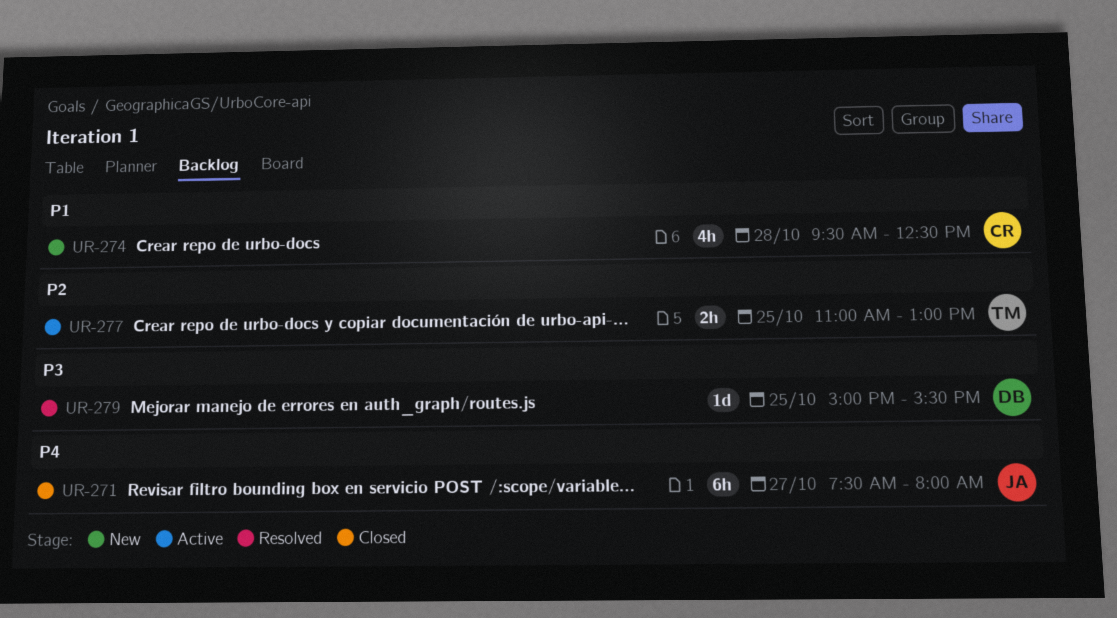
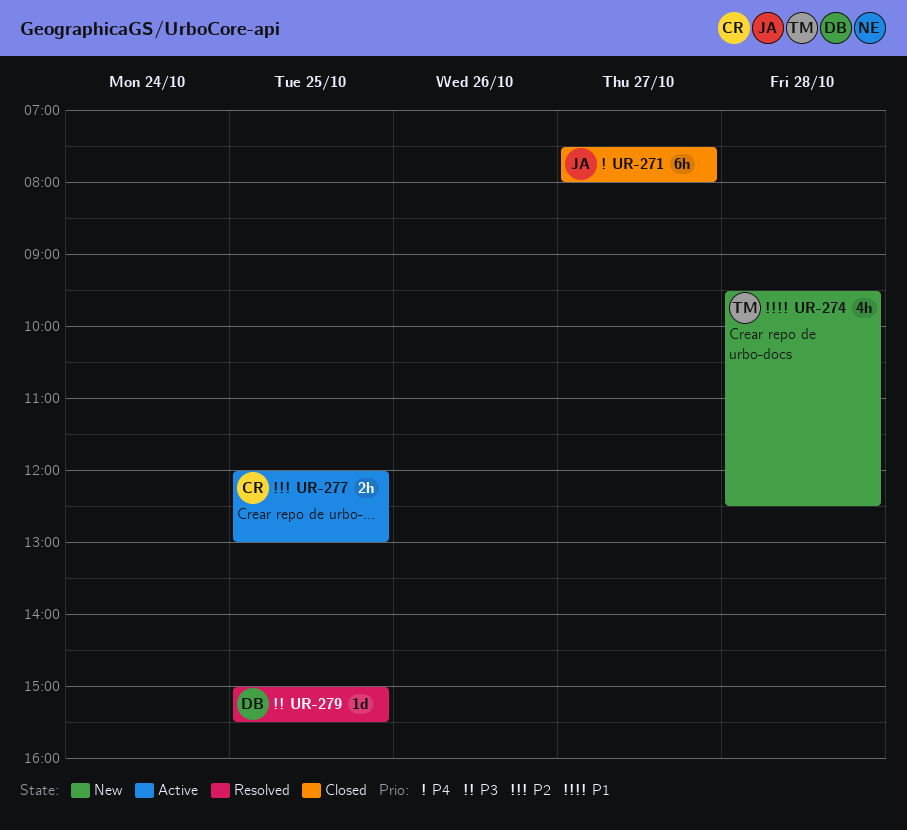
UR-274, owner: CR -> TM
UR-277, owner: TM -> CR
UR-277, begins: 11:00 -> 12:00

